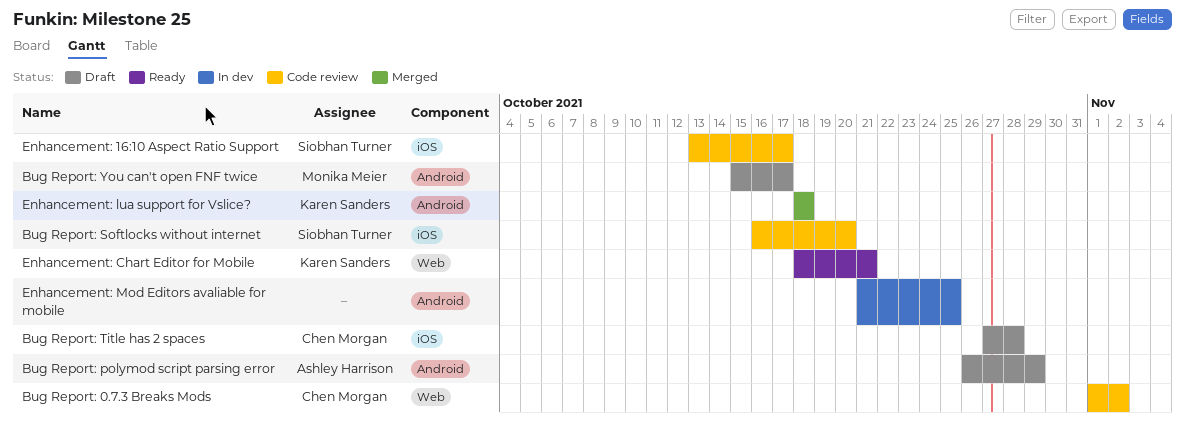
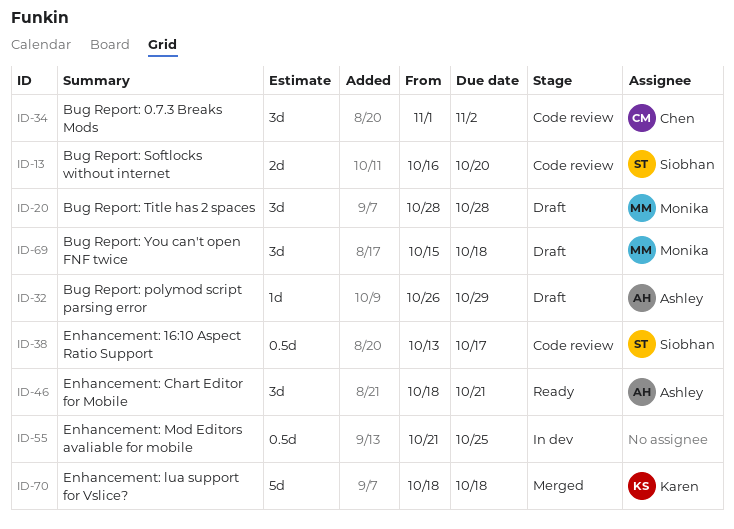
Bug Report: Title has 2 spaces, owner: Chen Morgan -> Monika Meier
Bug Report: Title has 2 spaces, start: Oct 27 -> Oct 28
Bug Report: You can't open FNF twice, due: Oct 17 -> Oct 18
Enhancement: Chart Editor for Mobile, owner: Karen Sanders -> Ashley Harrison

